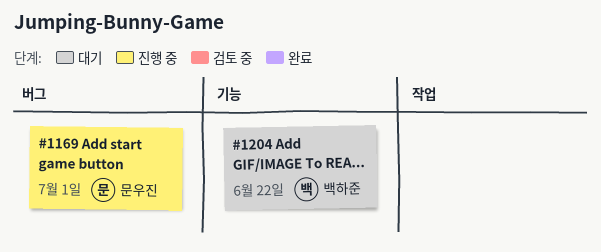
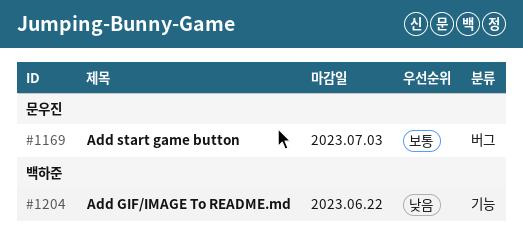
#1169, due: Jul 1 -> Jul 3

